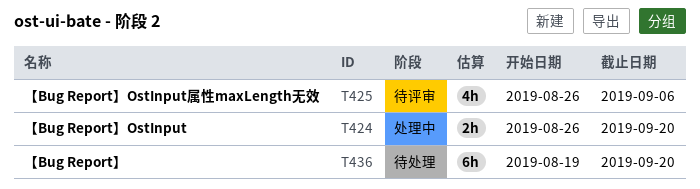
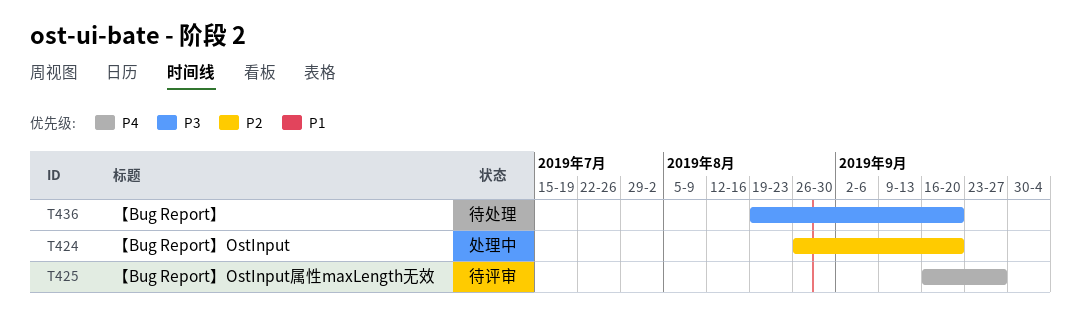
T425, start: Aug 26 -> Sep 16
T425, due: Sep 6 -> Sep 27

